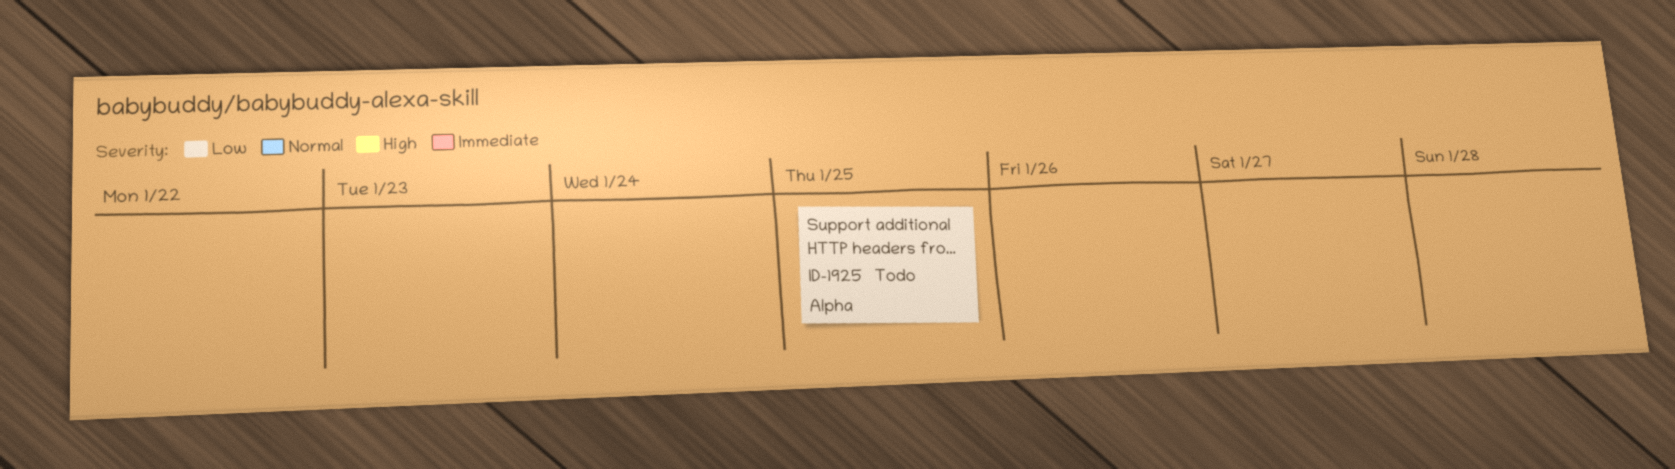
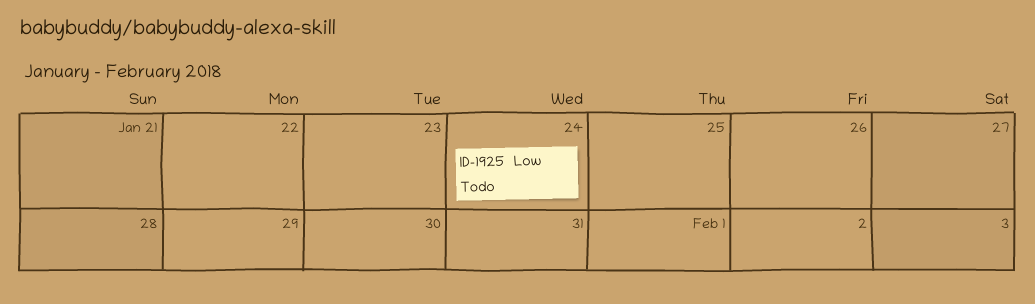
ID-1925, due: Jan 25 -> Jan 24

